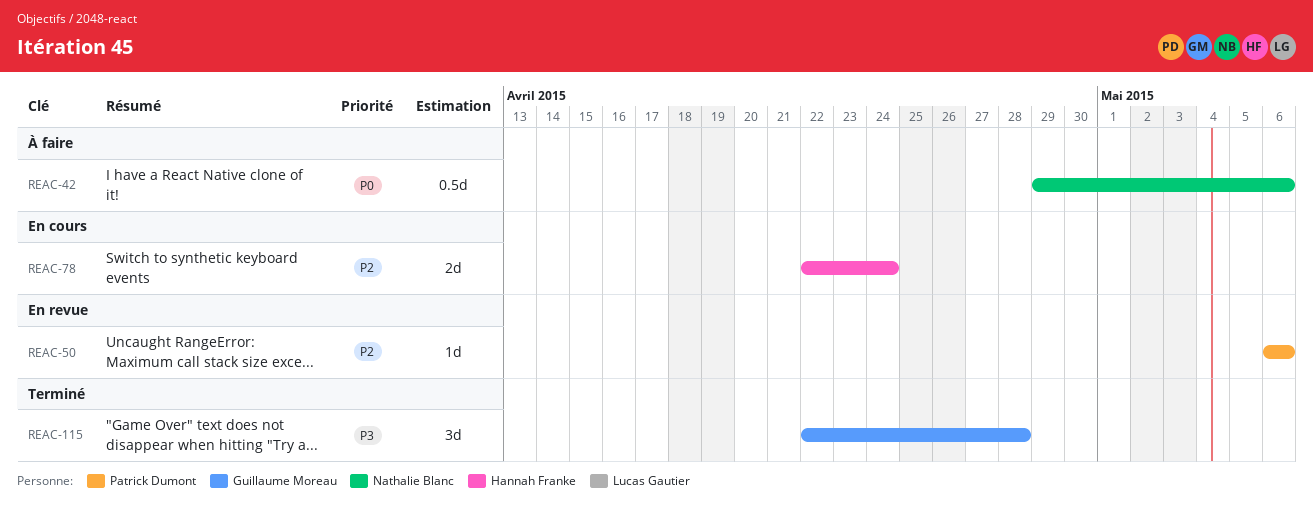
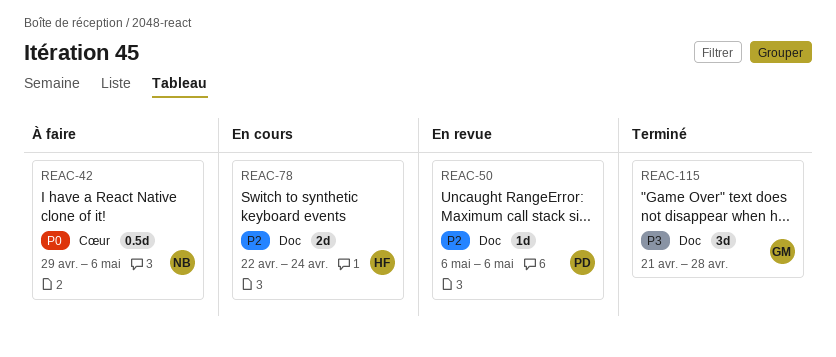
REAC-115, start: Apr 22 -> Apr 21

